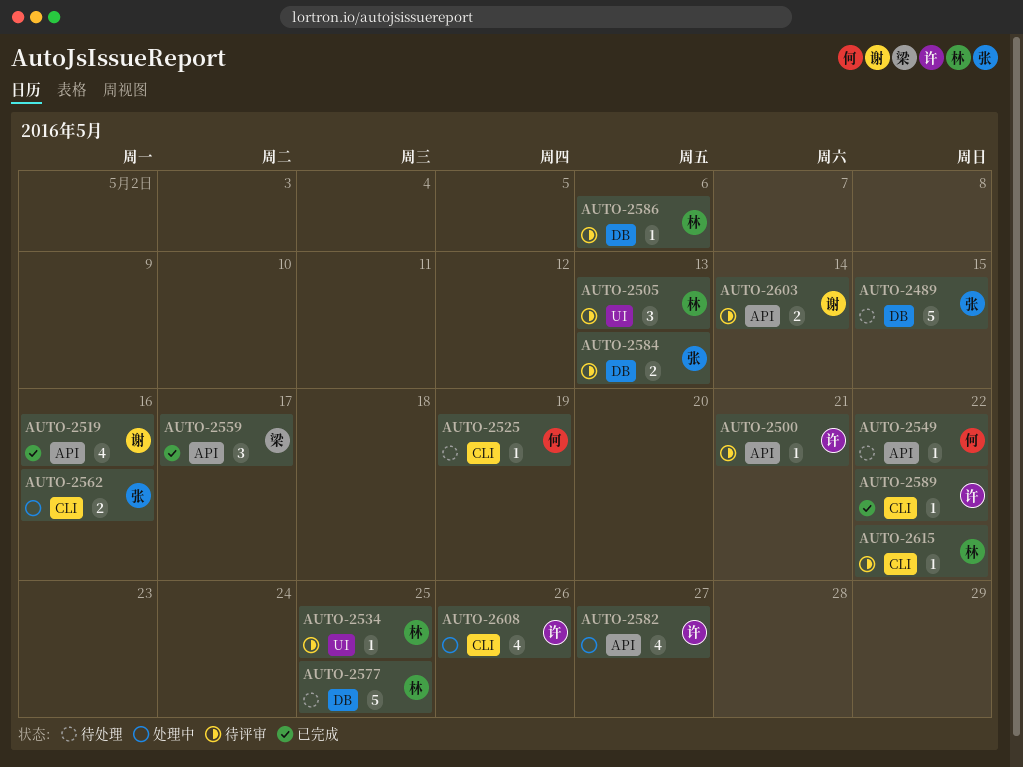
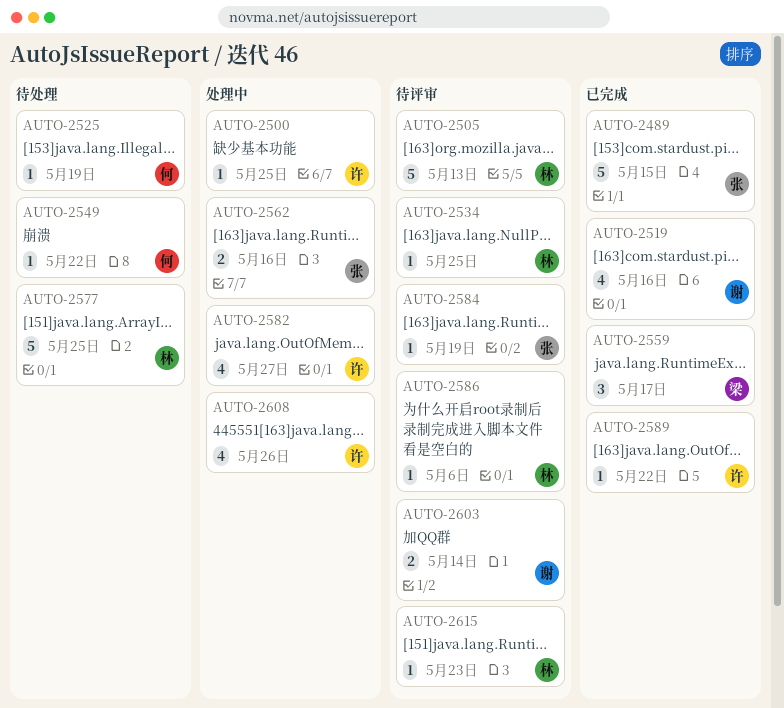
AUTO-2489, status: 待处理 -> 已完成
AUTO-2500, status: 待评审 -> 处理中
AUTO-2500, due: May 21 -> May 25
AUTO-2505, estimate: 3 -> 5
AUTO-2584, estimate: 2 -> 1
AUTO-2584, due: May 13 -> May 19
AUTO-2615, due: May 22 -> May 23

